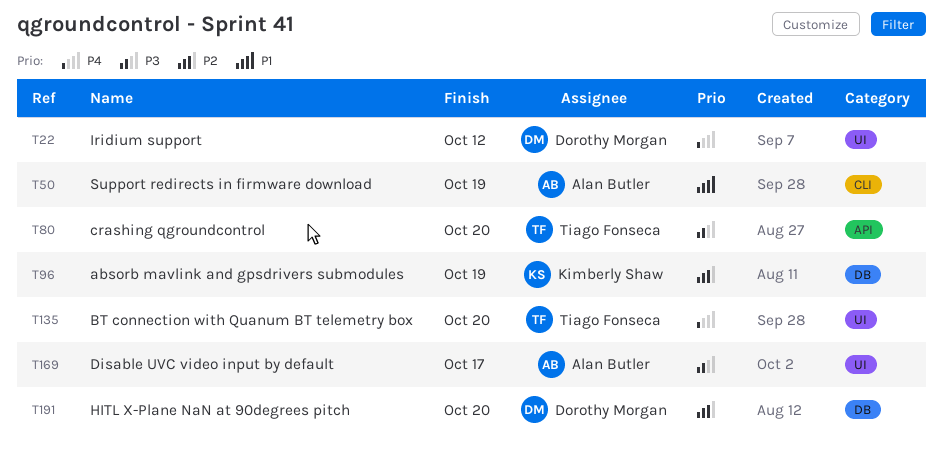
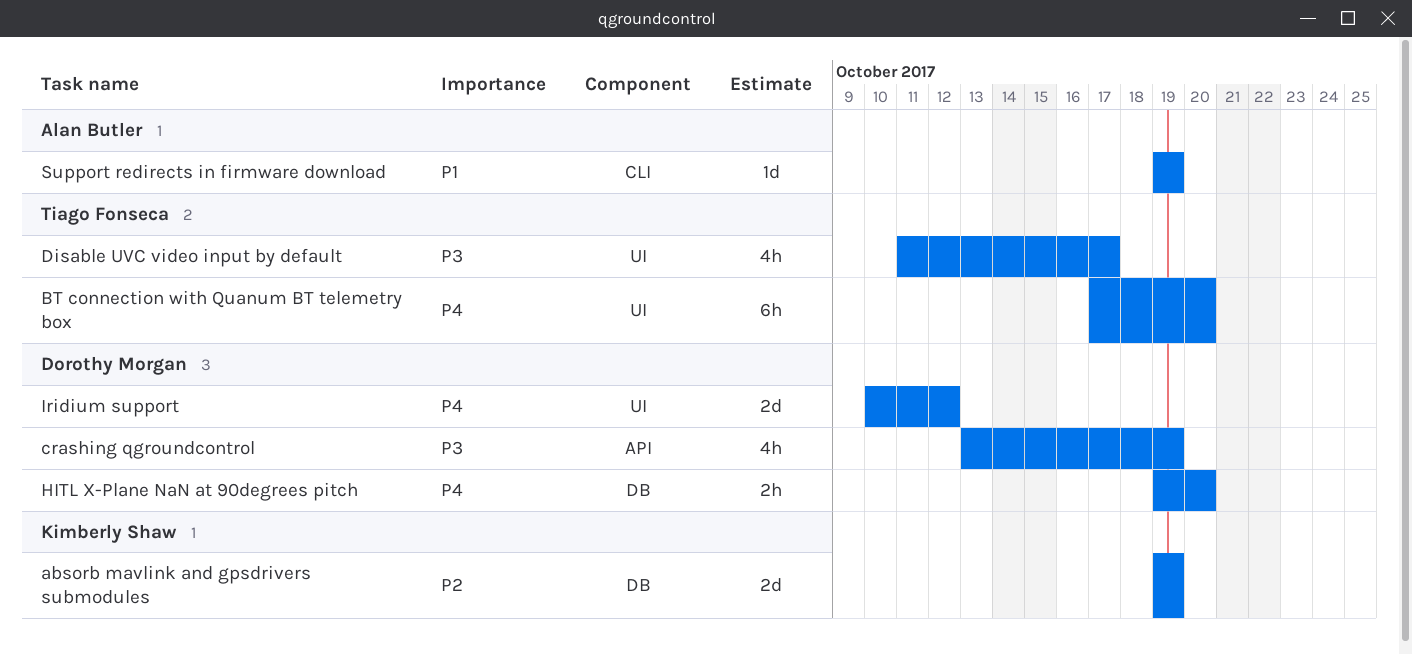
crashing qgroundcontrol, owner: Tiago Fonseca -> Dorothy Morgan
crashing qgroundcontrol, due: Oct 20 -> Oct 19
Disable UVC video input by default, owner: Alan Butler -> Tiago Fonseca
HITL X-Plane NaN at 90degrees pitch, priority: P2 -> P4

